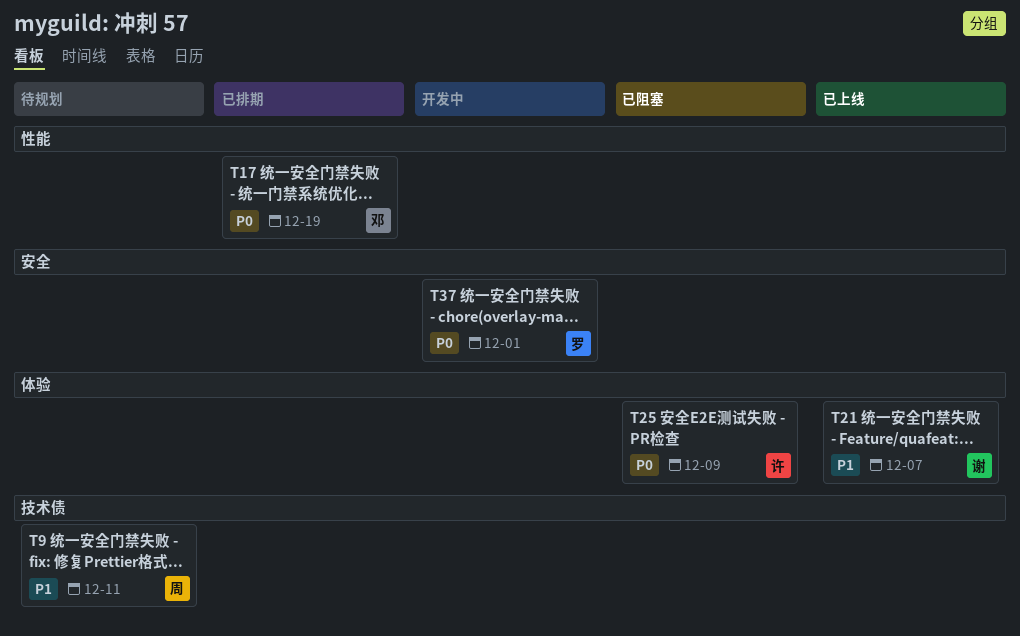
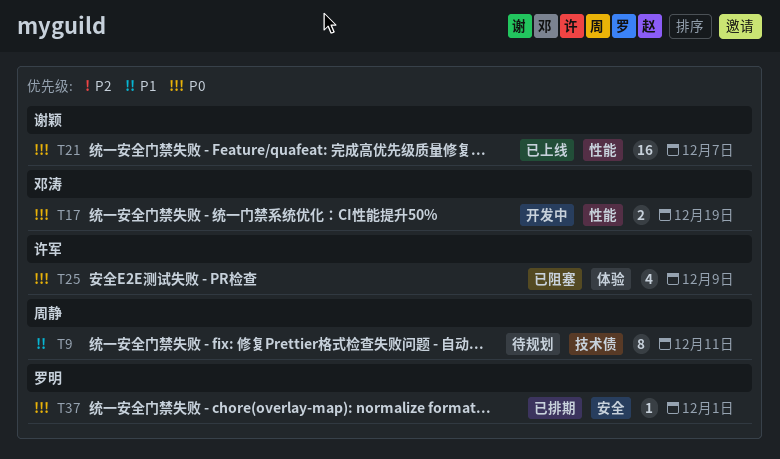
T17, status: 已排期 -> 开发中
T21, priority: P1 -> P0
T21, label: 体验 -> 性能
T37, status: 开发中 -> 已排期

